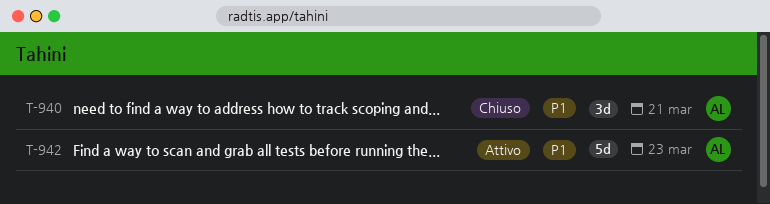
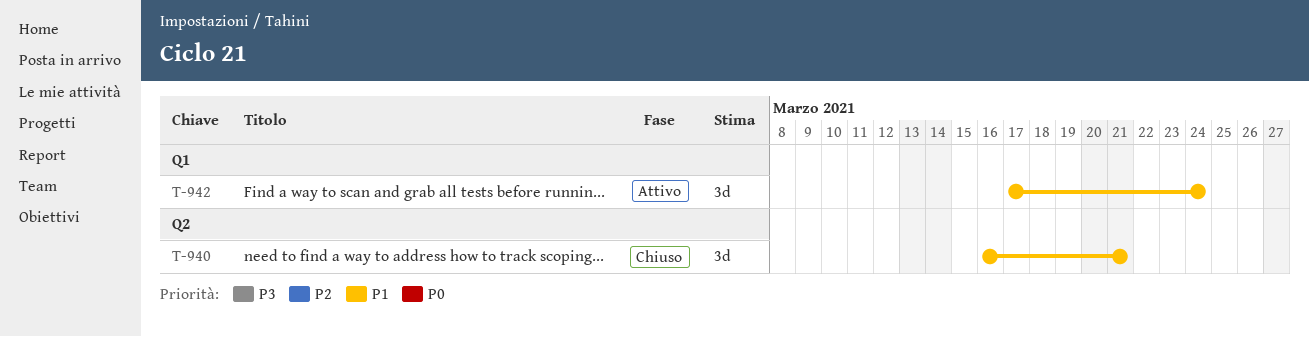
T-942, estimate: 5d -> 3d
T-942, due: Mar 23 -> Mar 24

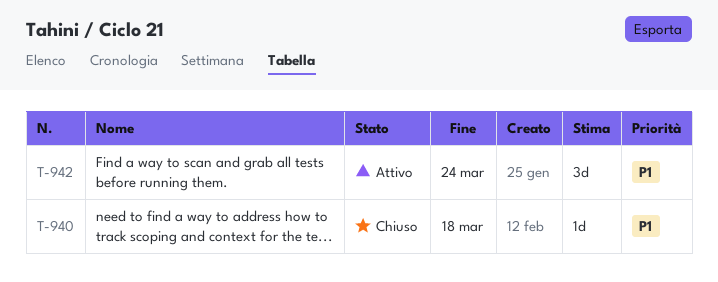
T-940, estimate: 3d -> 1d
T-940, due: Mar 21 -> Mar 18

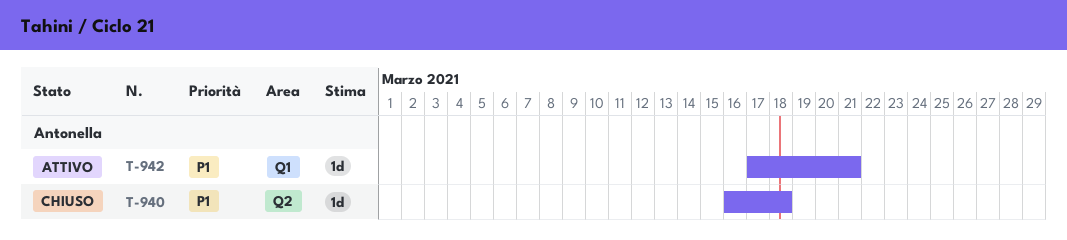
T-942, estimate: 3d -> 1d
T-942, due: Mar 24 -> Mar 21

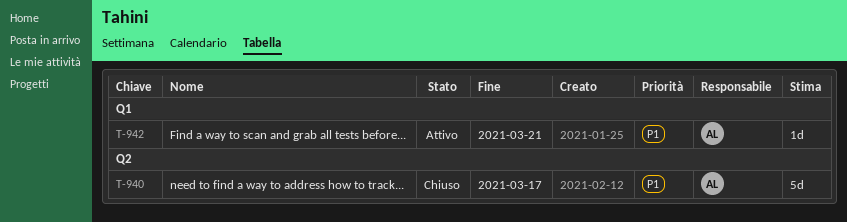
T-940, estimate: 1d -> 5d
T-940, due: Mar 18 -> Mar 17

